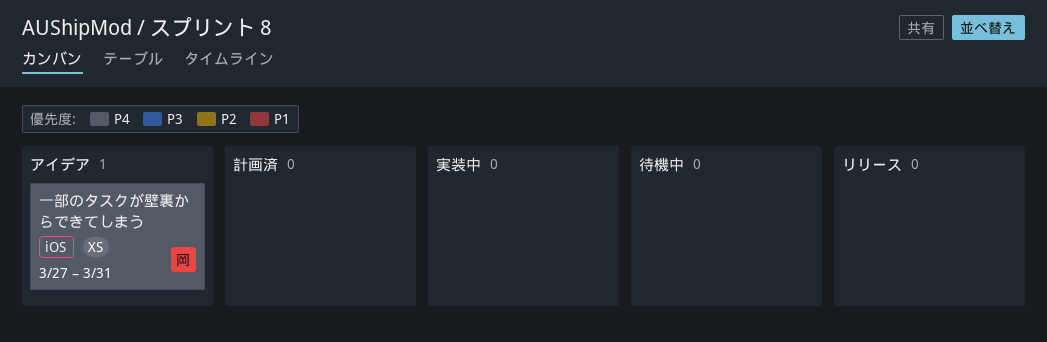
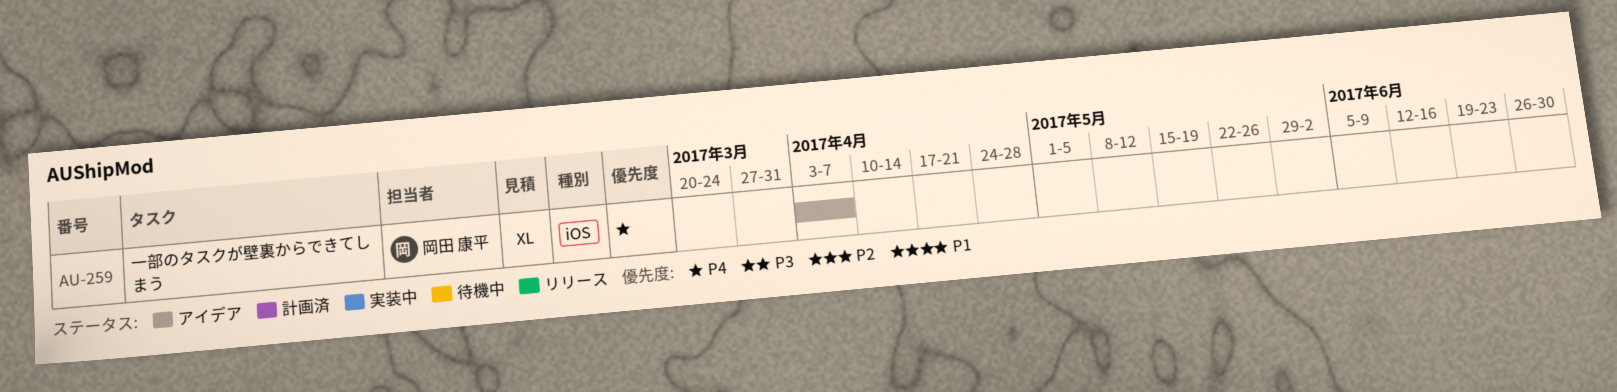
一部のタスクが壁裏からできてしまう, estimate: XS -> XL
一部のタスクが壁裏からできてしまう, start: Mar 27 -> Apr 3
一部のタスクが壁裏からできてしまう, due: Mar 31 -> Apr 7

